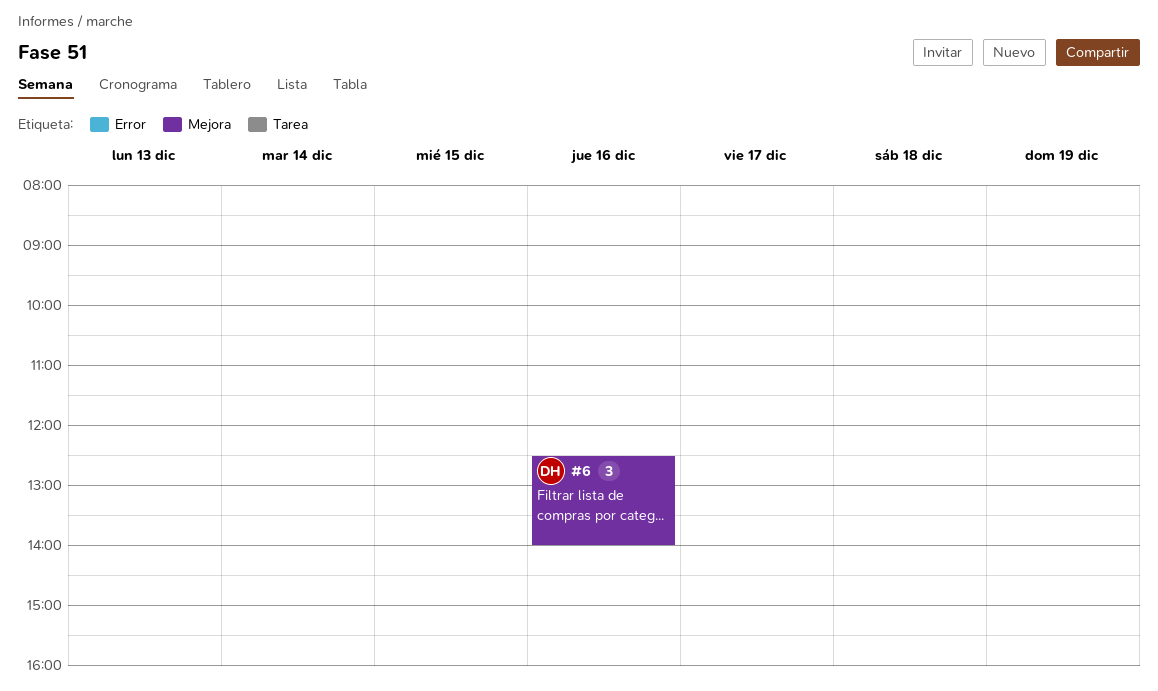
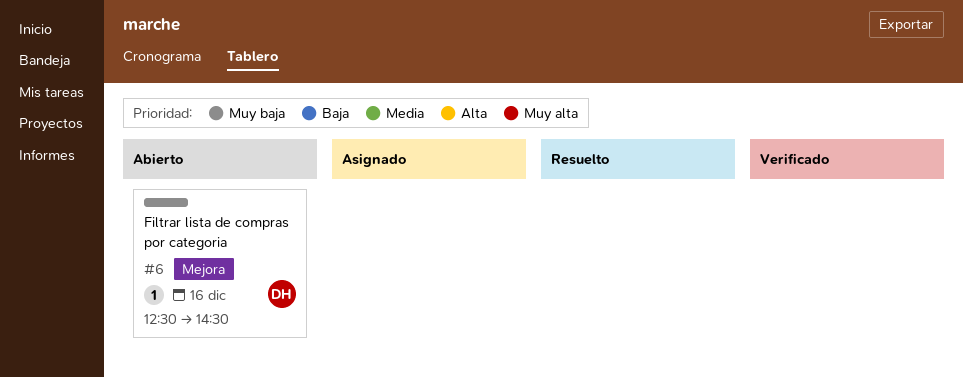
#6, estimate: 3 -> 1
#6, ends: 14:00 -> 14:30

